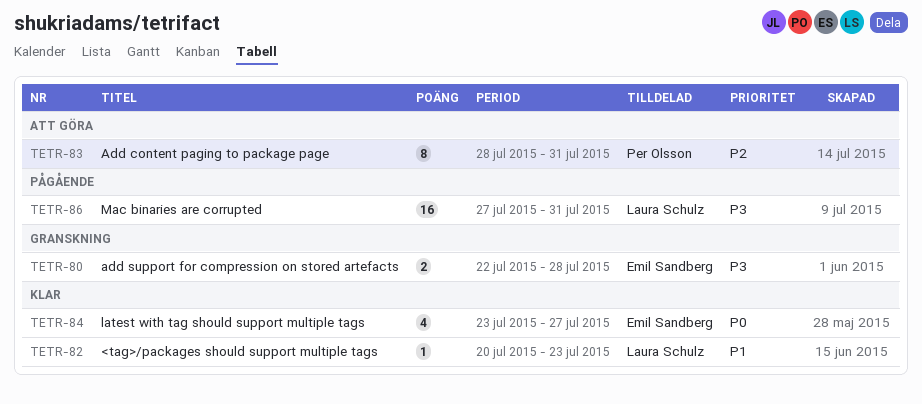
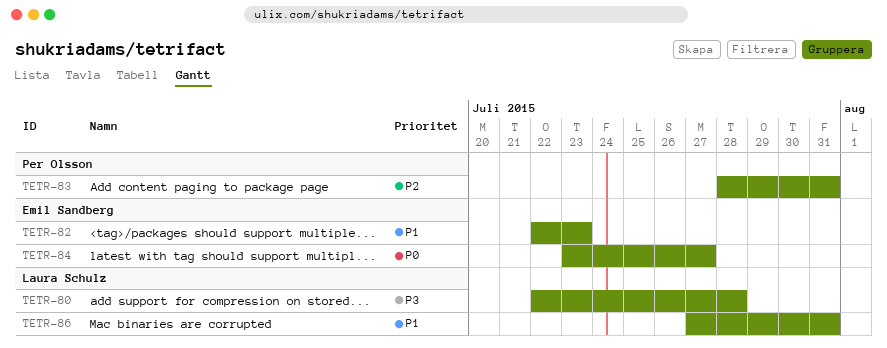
TETR-80, owner: Emil Sandberg -> Laura Schulz
TETR-82, owner: Laura Schulz -> Emil Sandberg
TETR-82, start: Jul 20 -> Jul 22
TETR-86, priority: P3 -> P1

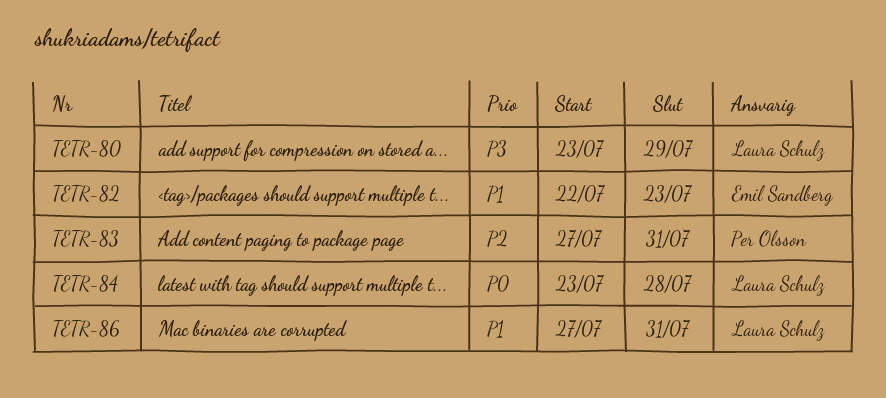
TETR-80, start: Jul 22 -> Jul 23
TETR-80, due: Jul 28 -> Jul 29
TETR-83, start: Jul 28 -> Jul 27
TETR-84, owner: Emil Sandberg -> Laura Schulz
TETR-84, due: Jul 27 -> Jul 28

